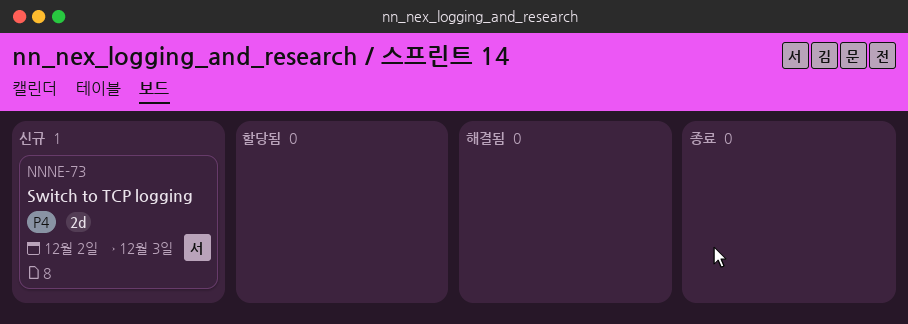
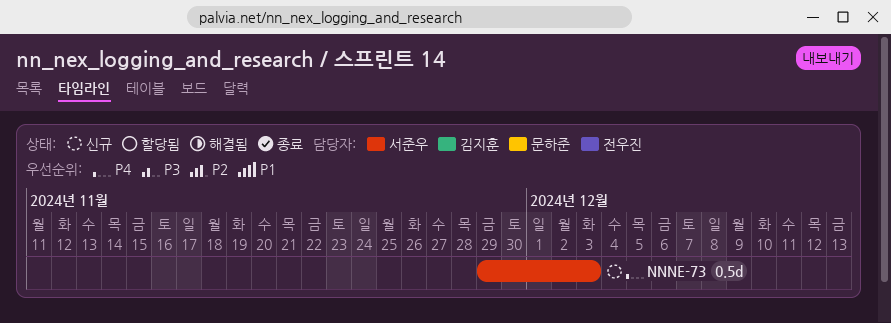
NNNE-73, estimate: 2d -> 0.5d
NNNE-73, start: Dec 2 -> Nov 29

